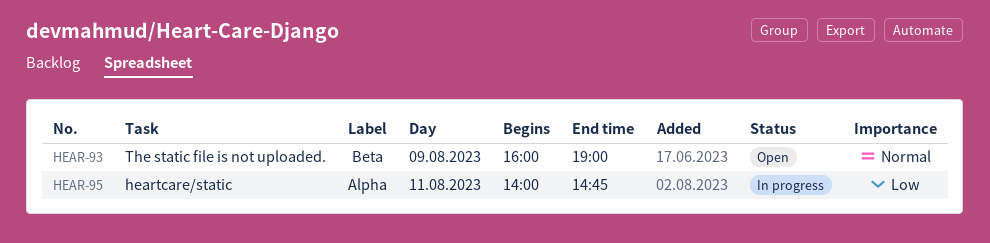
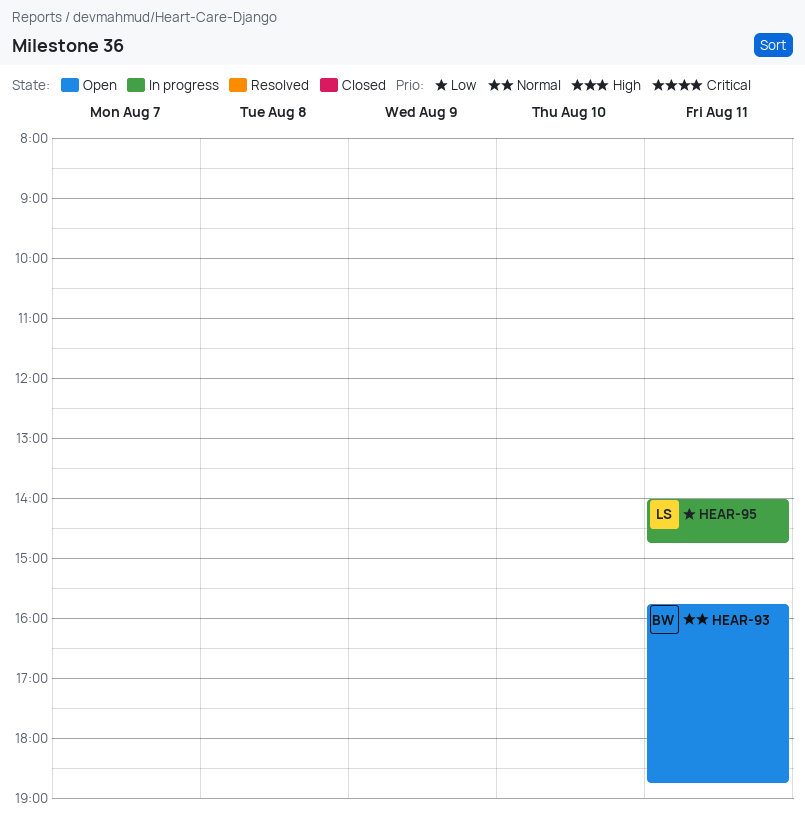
HEAR-93, day: Aug 9 -> Aug 11
HEAR-93, begins: 16:00 -> 15:45
HEAR-93, ends: 19:00 -> 18:45

